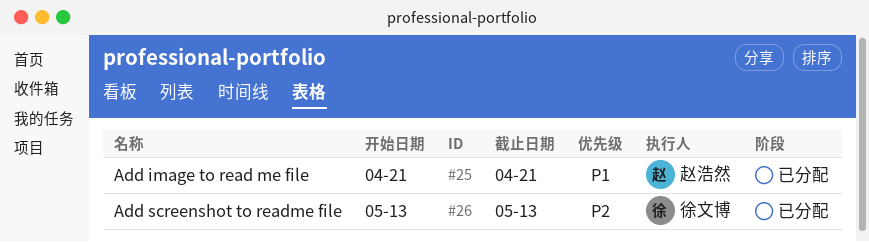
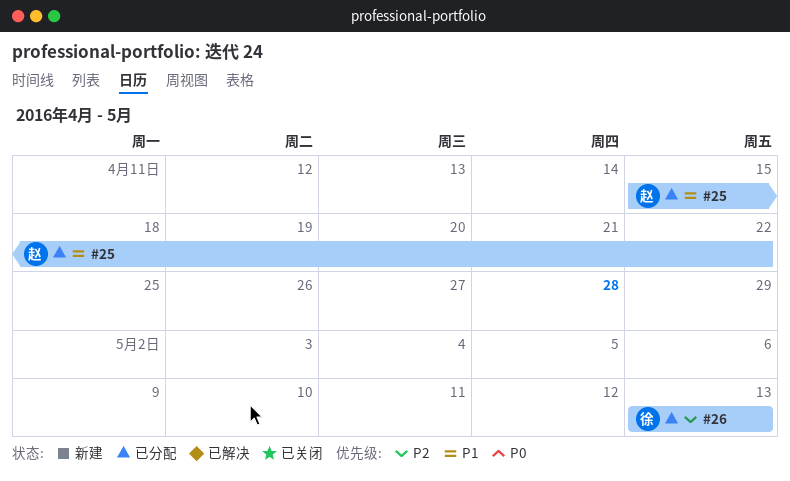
#25, start: Apr 21 -> Apr 15
#25, due: Apr 21 -> Apr 22

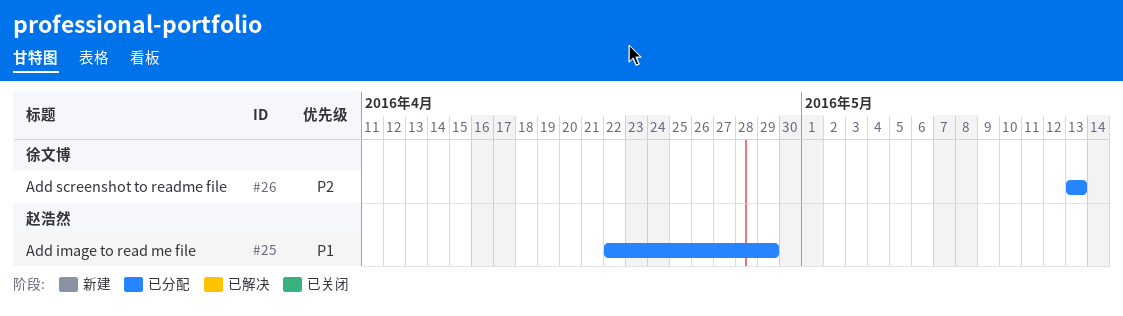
#25, start: Apr 15 -> Apr 22
#25, due: Apr 22 -> Apr 29

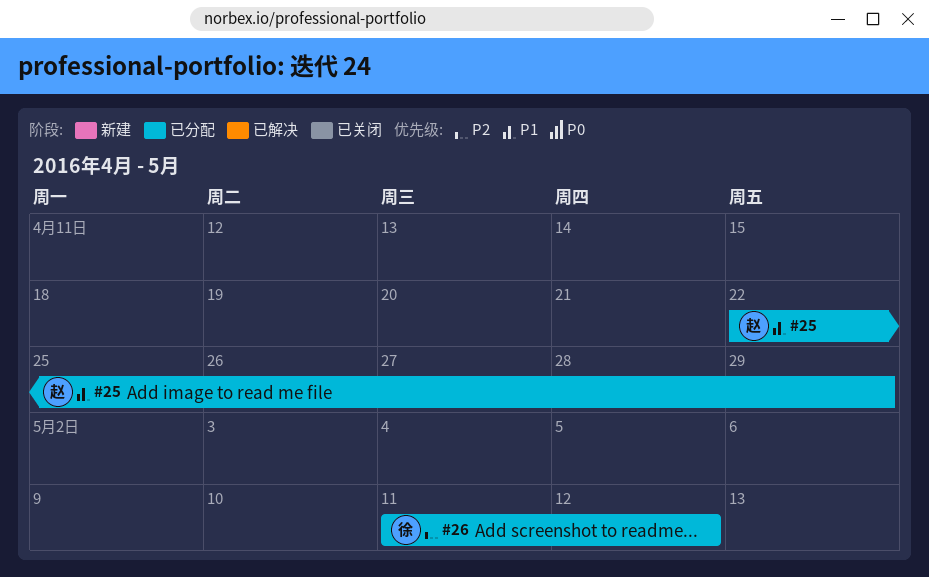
#26, start: May 13 -> May 11
#26, due: May 13 -> May 12

